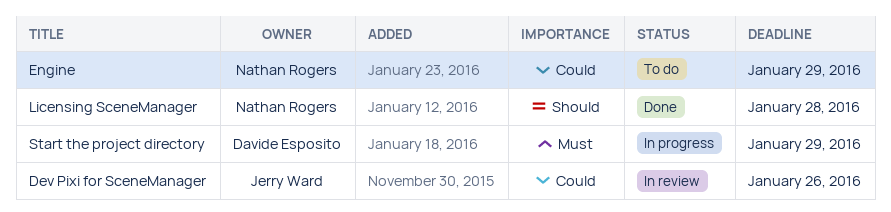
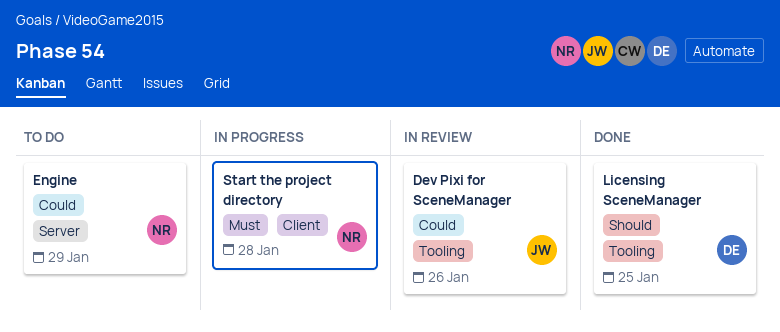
Licensing SceneManager, owner: Nathan Rogers -> Davide Esposito
Licensing SceneManager, due: Jan 28 -> Jan 25
Start the project directory, owner: Davide Esposito -> Nathan Rogers
Start the project directory, due: Jan 29 -> Jan 28

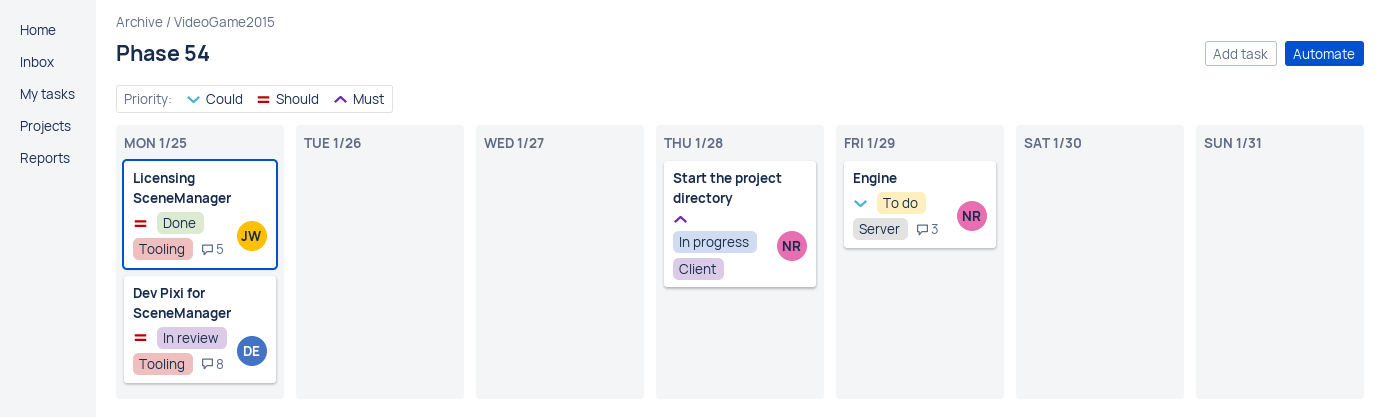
Dev Pixi for SceneManager, owner: JW -> DE
Dev Pixi for SceneManager, priority: Could -> Should
Dev Pixi for SceneManager, due: Jan 26 -> Jan 25
Licensing SceneManager, owner: DE -> JW

